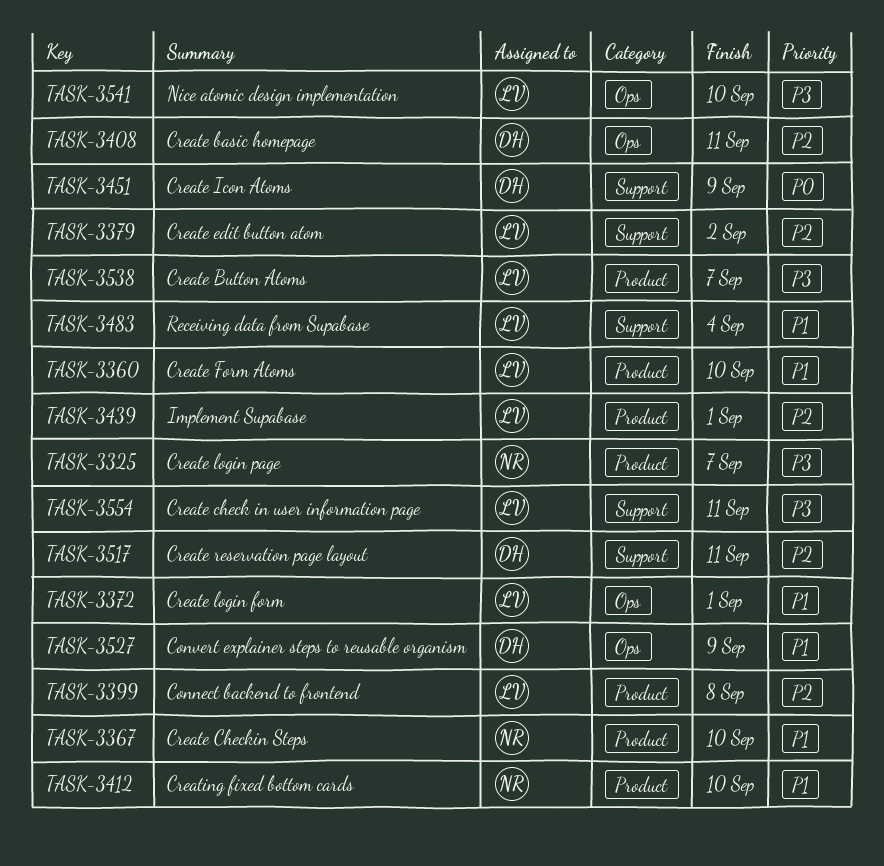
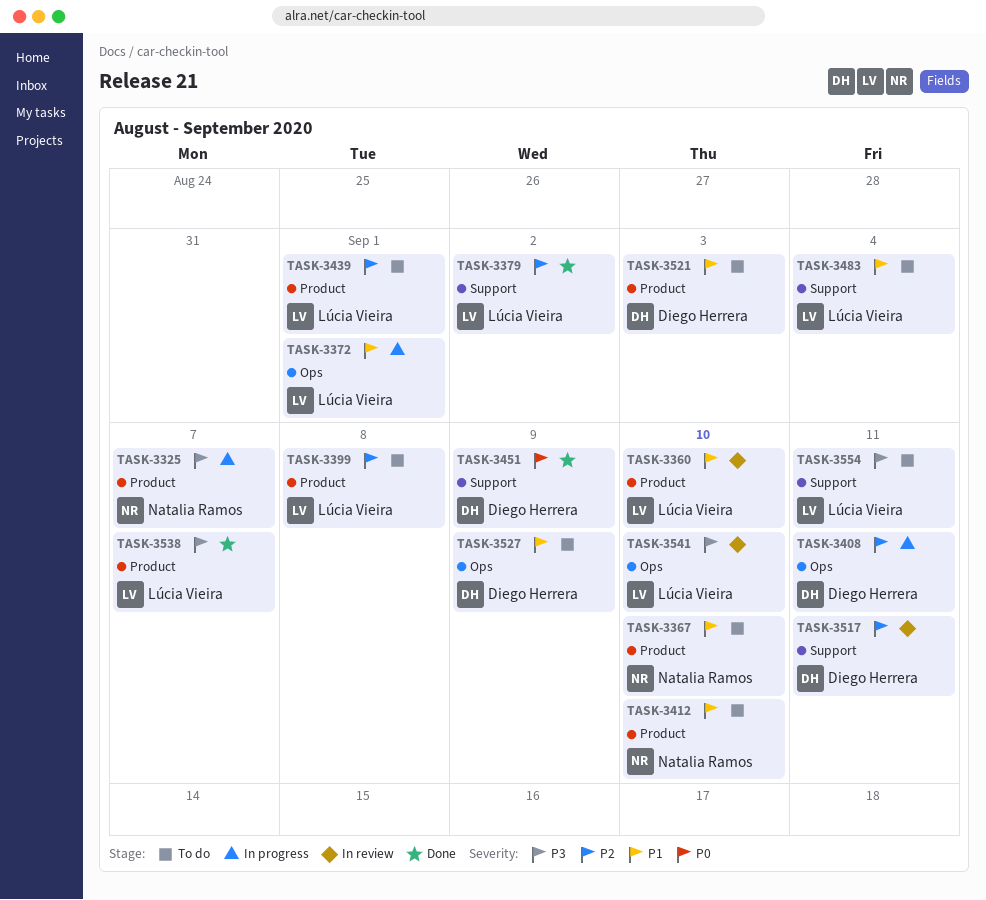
TASK-3521: none -> present

